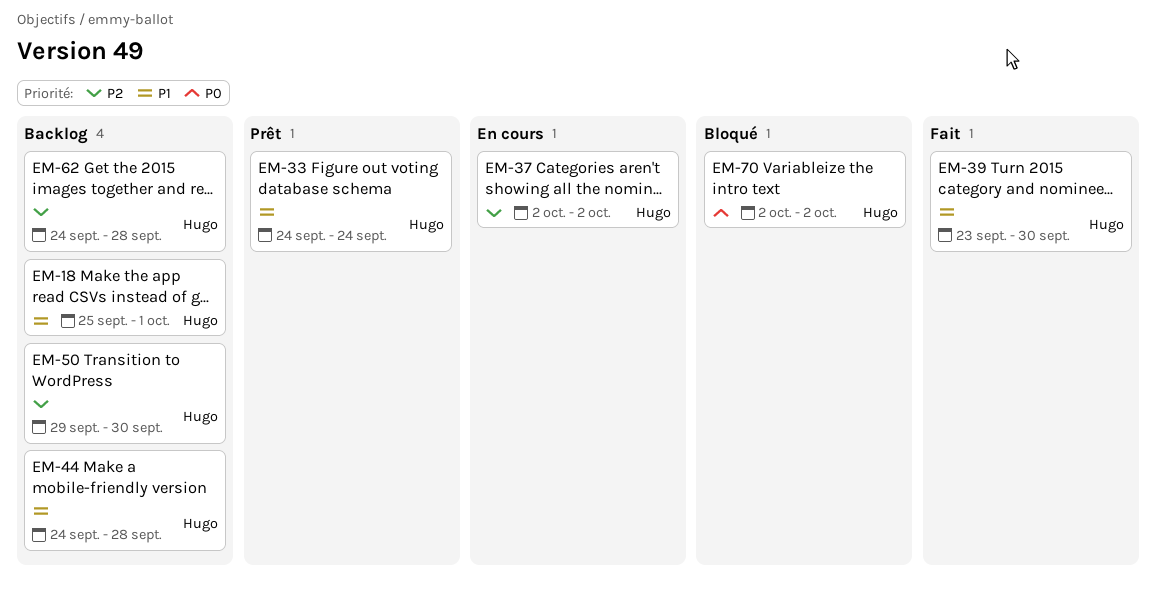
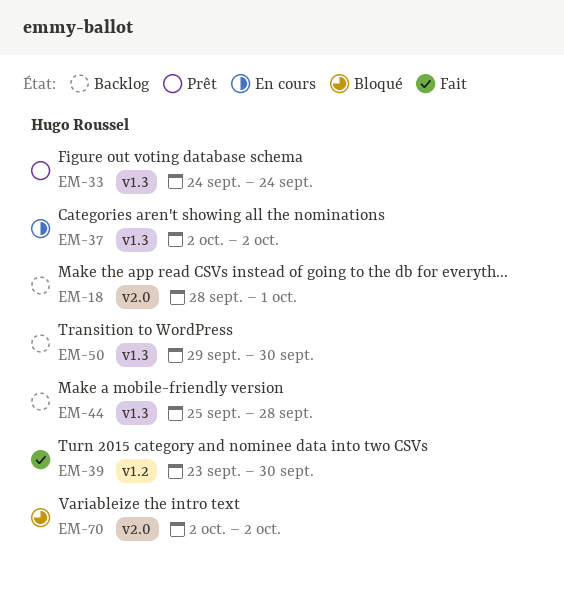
EM-18, start: Sep 25 -> Sep 28
EM-44, start: Sep 24 -> Sep 25
EM-62: present -> none

